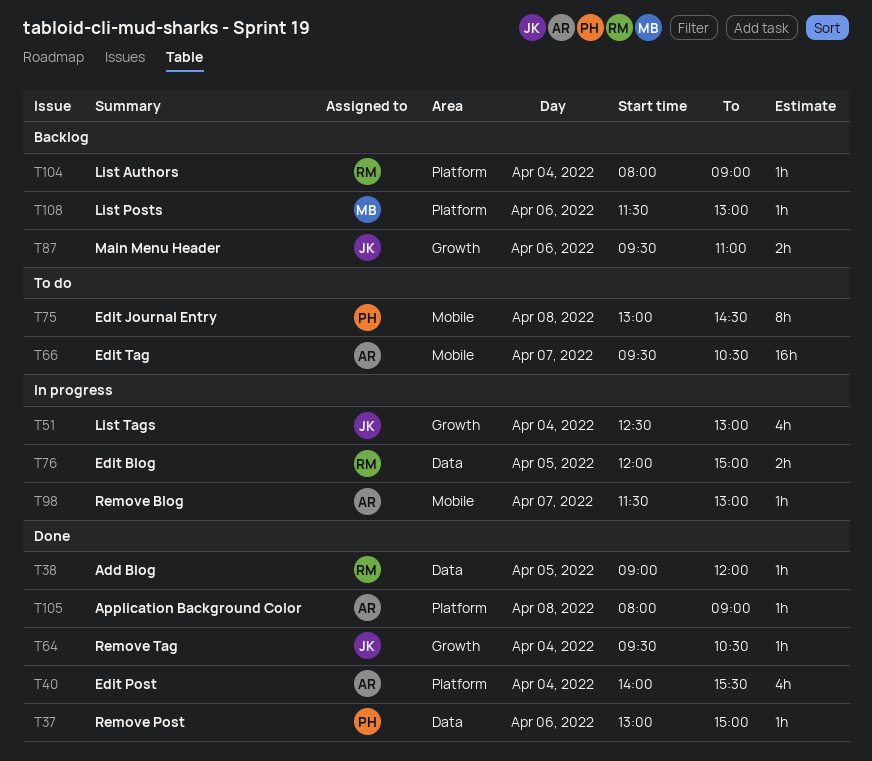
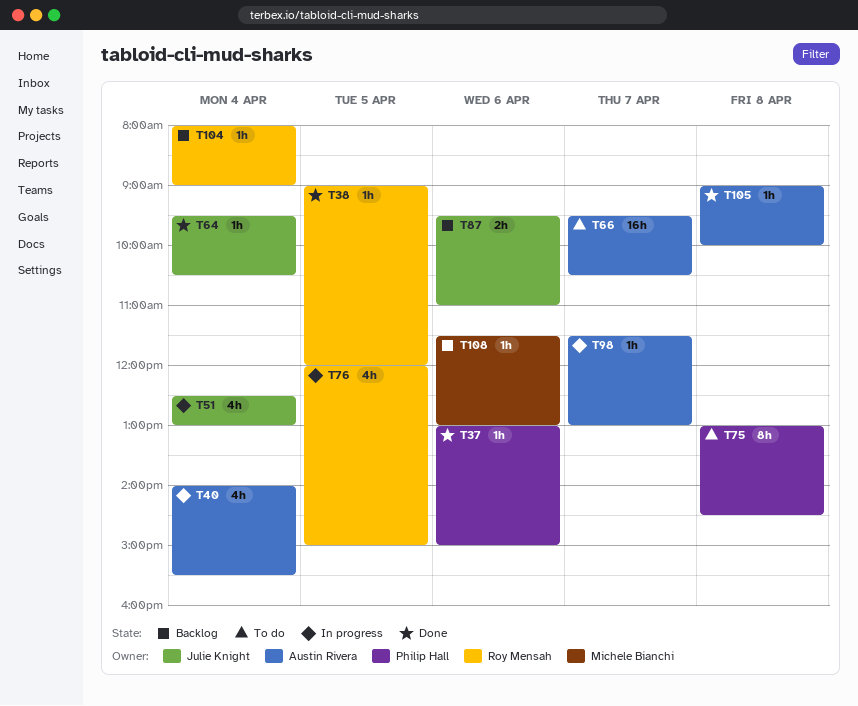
T40, status: Done -> In progress
T76, estimate: 2h -> 4h
T105, begins: 08:00 -> 09:00
T105, ends: 09:00 -> 10:00

